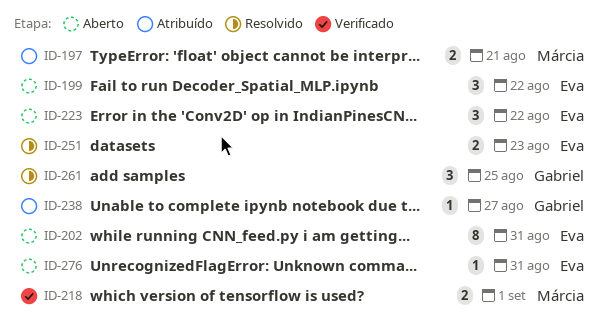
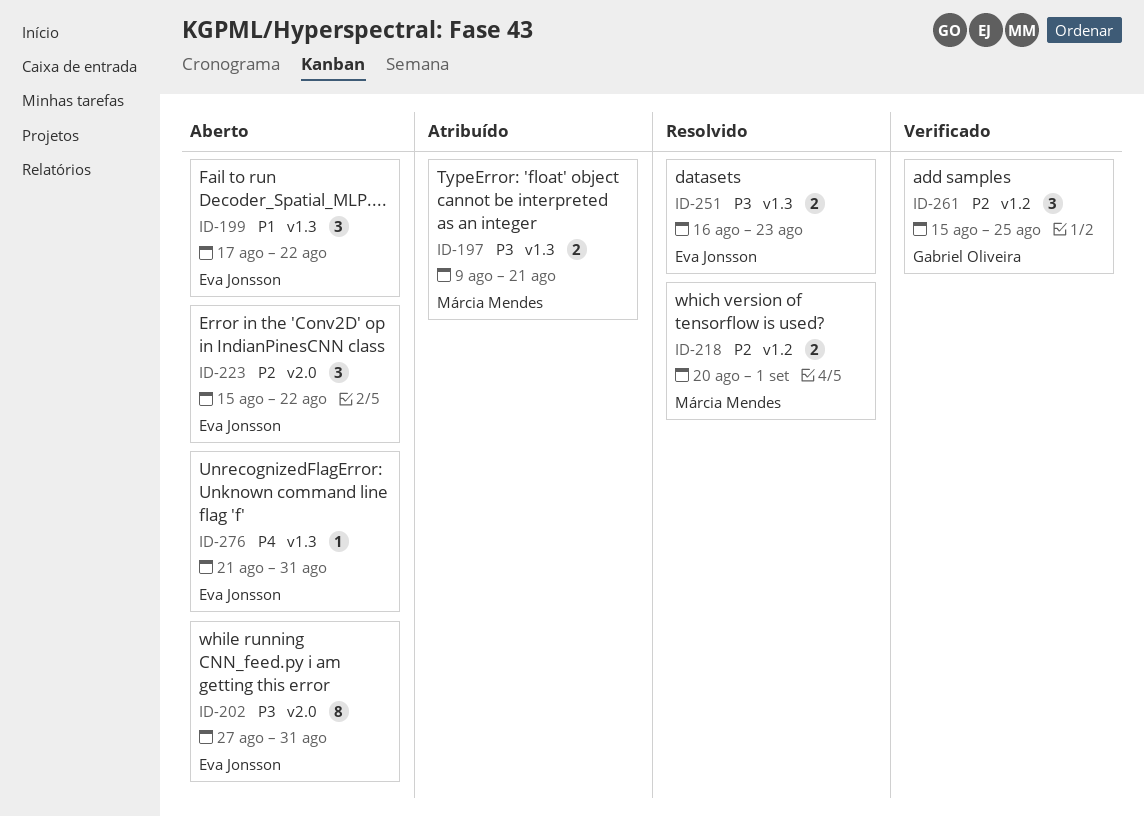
ID-218, status: Verificado -> Resolvido
ID-238: present -> none
ID-261, status: Resolvido -> Verificado

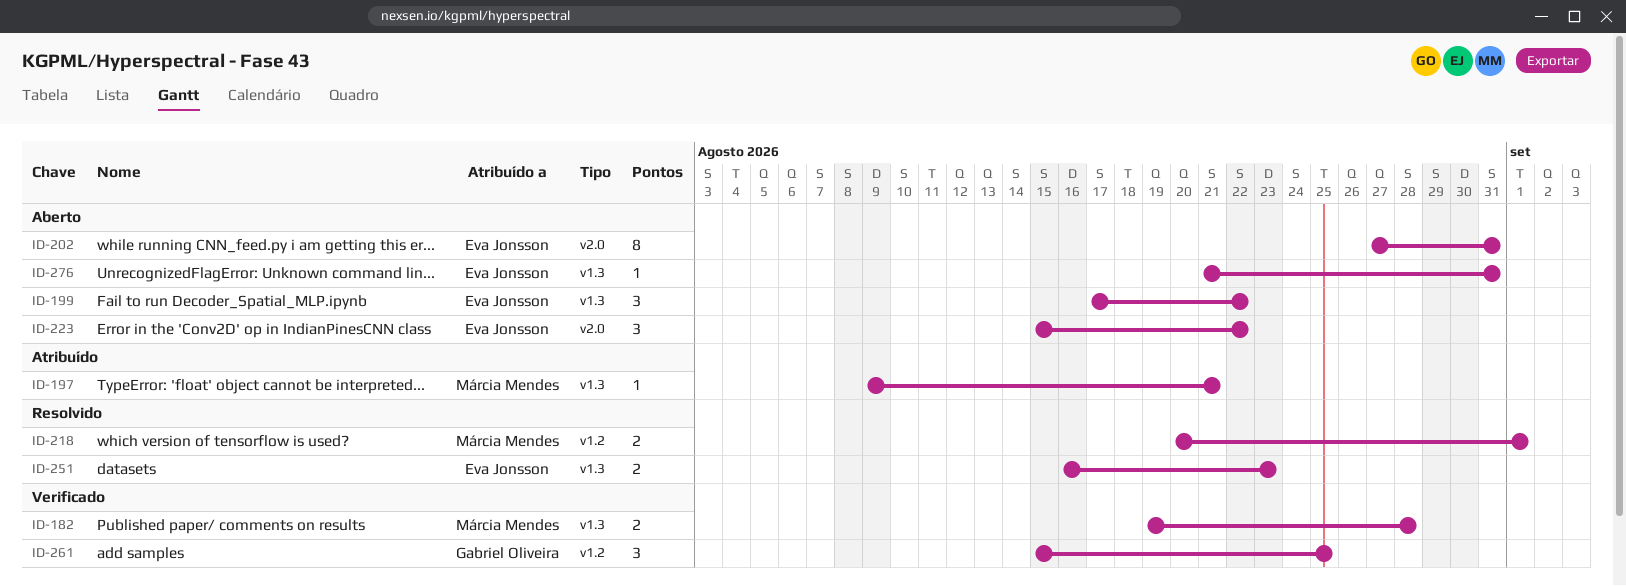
ID-182: none -> present
ID-197, estimate: 2 -> 1

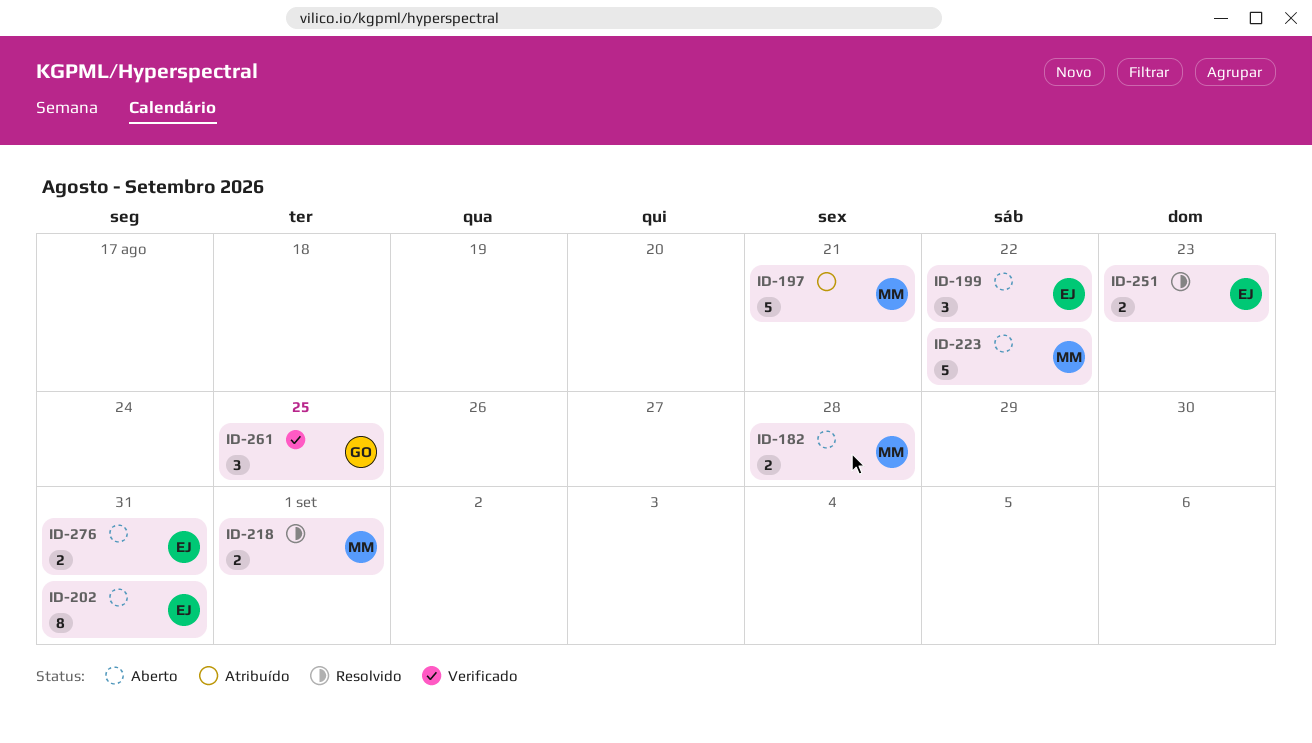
ID-182, status: Verificado -> Aberto
ID-197, estimate: 1 -> 5
ID-223, owner: Eva Jonsson -> Márcia Mendes
ID-223, estimate: 3 -> 5
ID-276, estimate: 1 -> 2

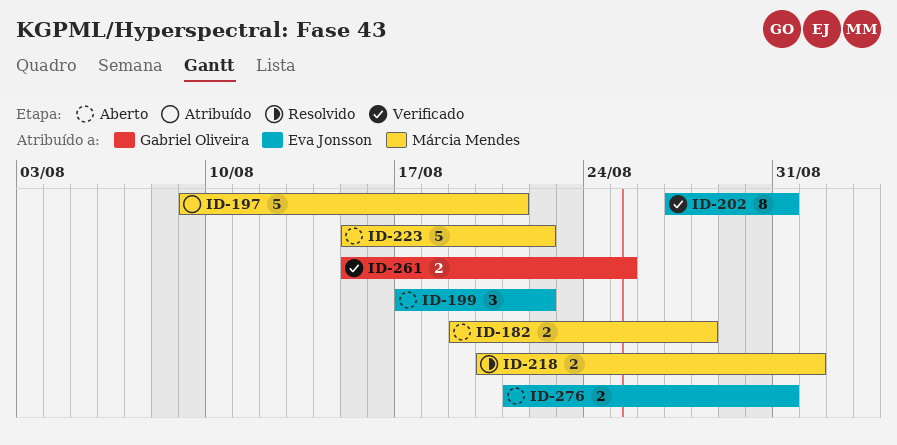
ID-202, status: Aberto -> Verificado
ID-251: present -> none
ID-261, estimate: 3 -> 2

